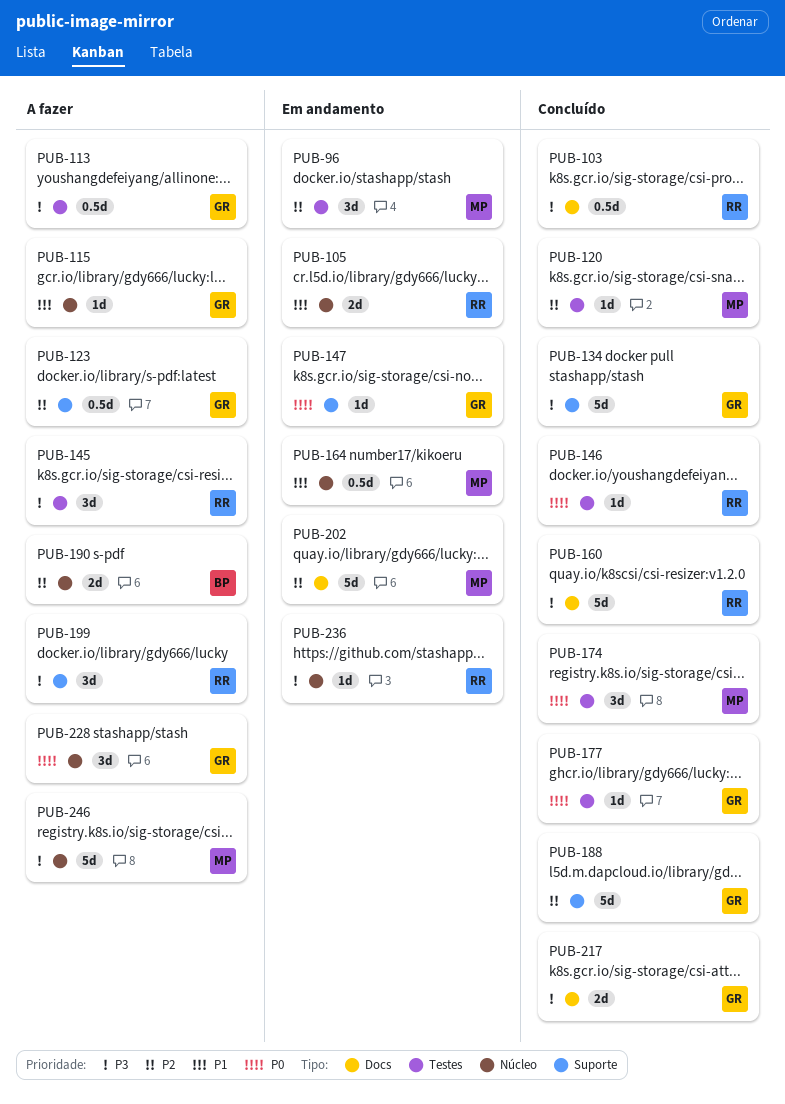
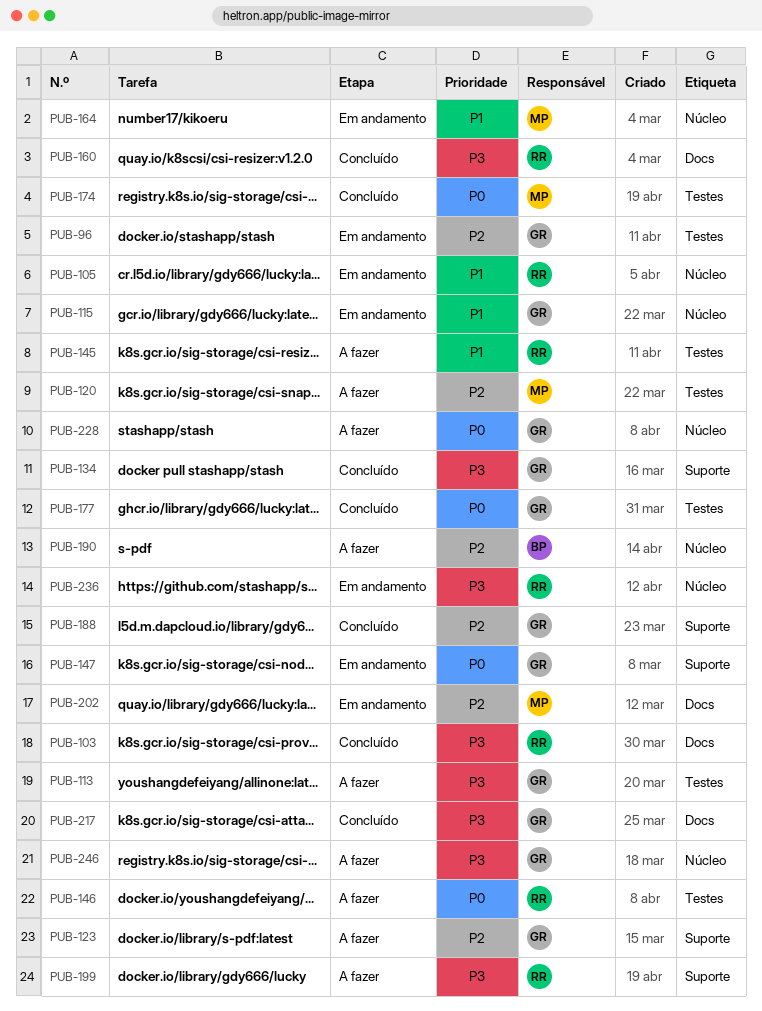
PUB-96, owner: MP -> GR
PUB-115, status: A fazer -> Em andamento
PUB-120, status: Concluído -> A fazer
PUB-145, priority: P3 -> P1
PUB-146, status: Concluído -> A fazer
PUB-246, owner: MP -> GR

